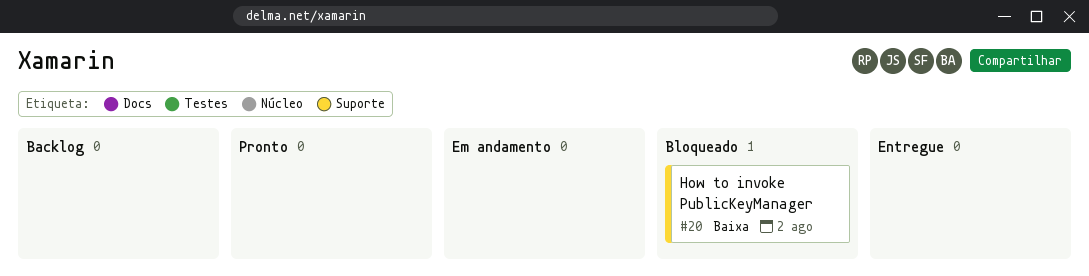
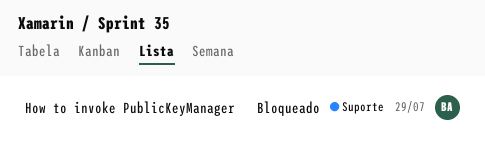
How to invoke PublicKeyManager, due: Aug 2 -> Jul 29

